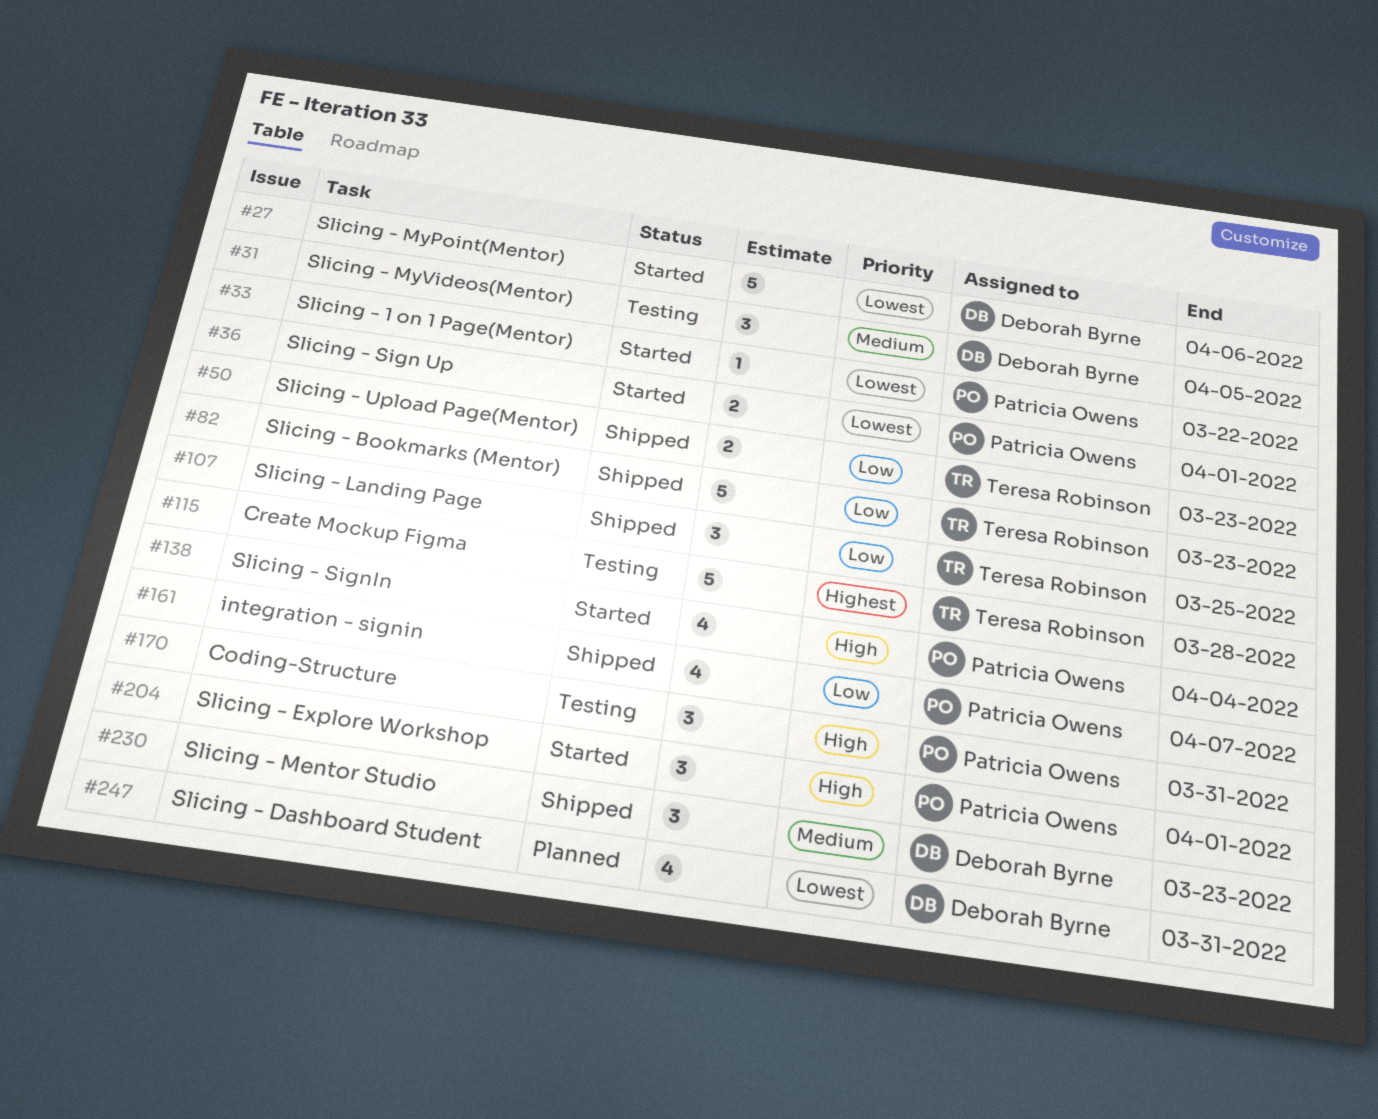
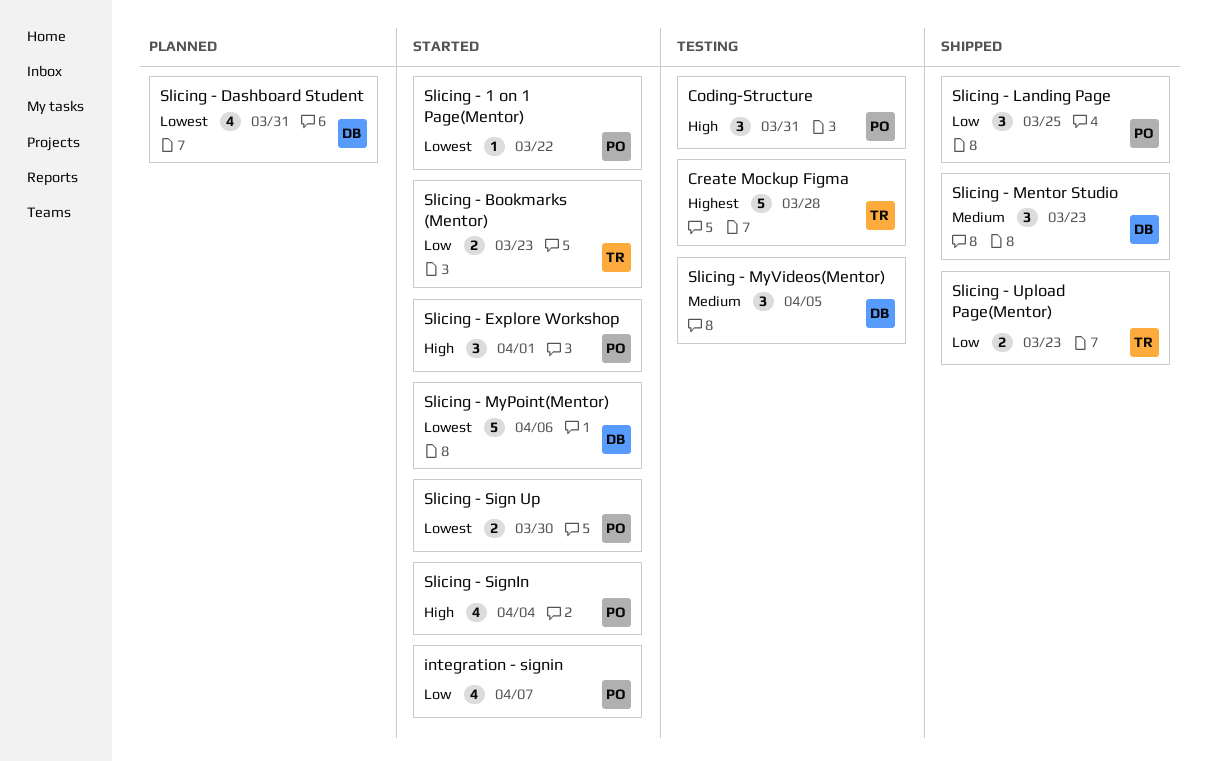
integration - signin, status: Shipped -> Started
Slicing - Bookmarks (Mentor), status: Shipped -> Started
Slicing - Bookmarks (Mentor), estimate: 5 -> 2
Slicing - Landing Page, owner: Teresa Robinson -> Patricia Owens
Slicing - Sign Up, due: Apr 1 -> Mar 30

